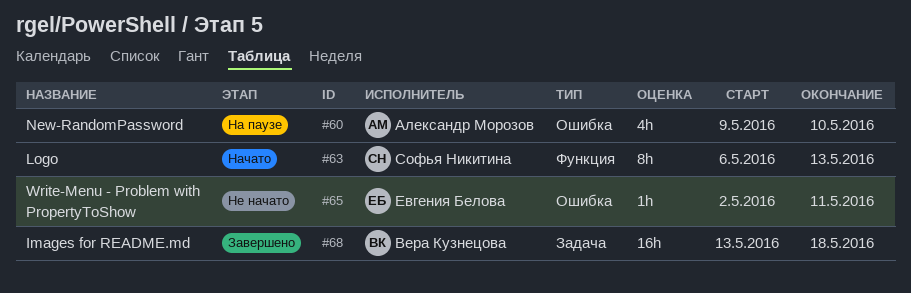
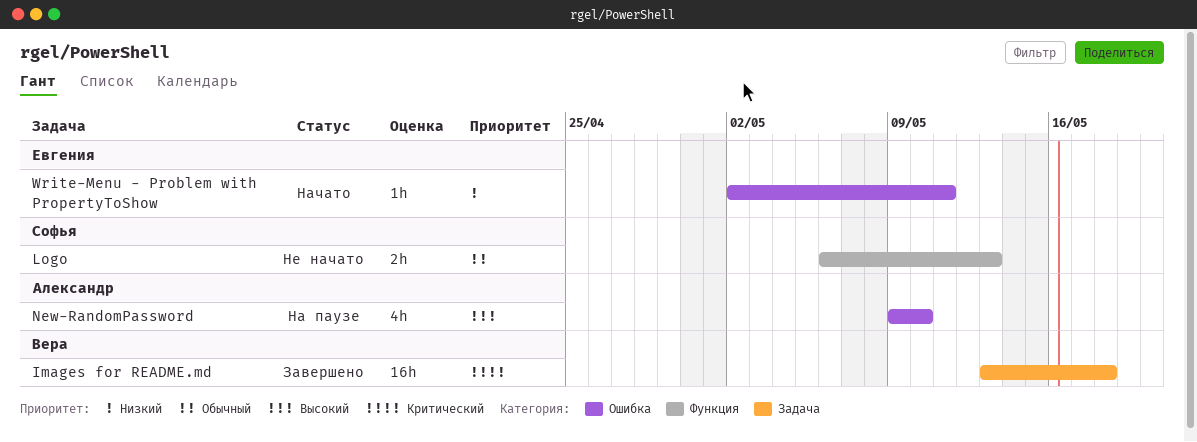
Logo, status: Начато -> Не начато
Logo, estimate: 8h -> 2h
Write-Menu - Problem with PropertyToShow, status: Не начато -> Начато

